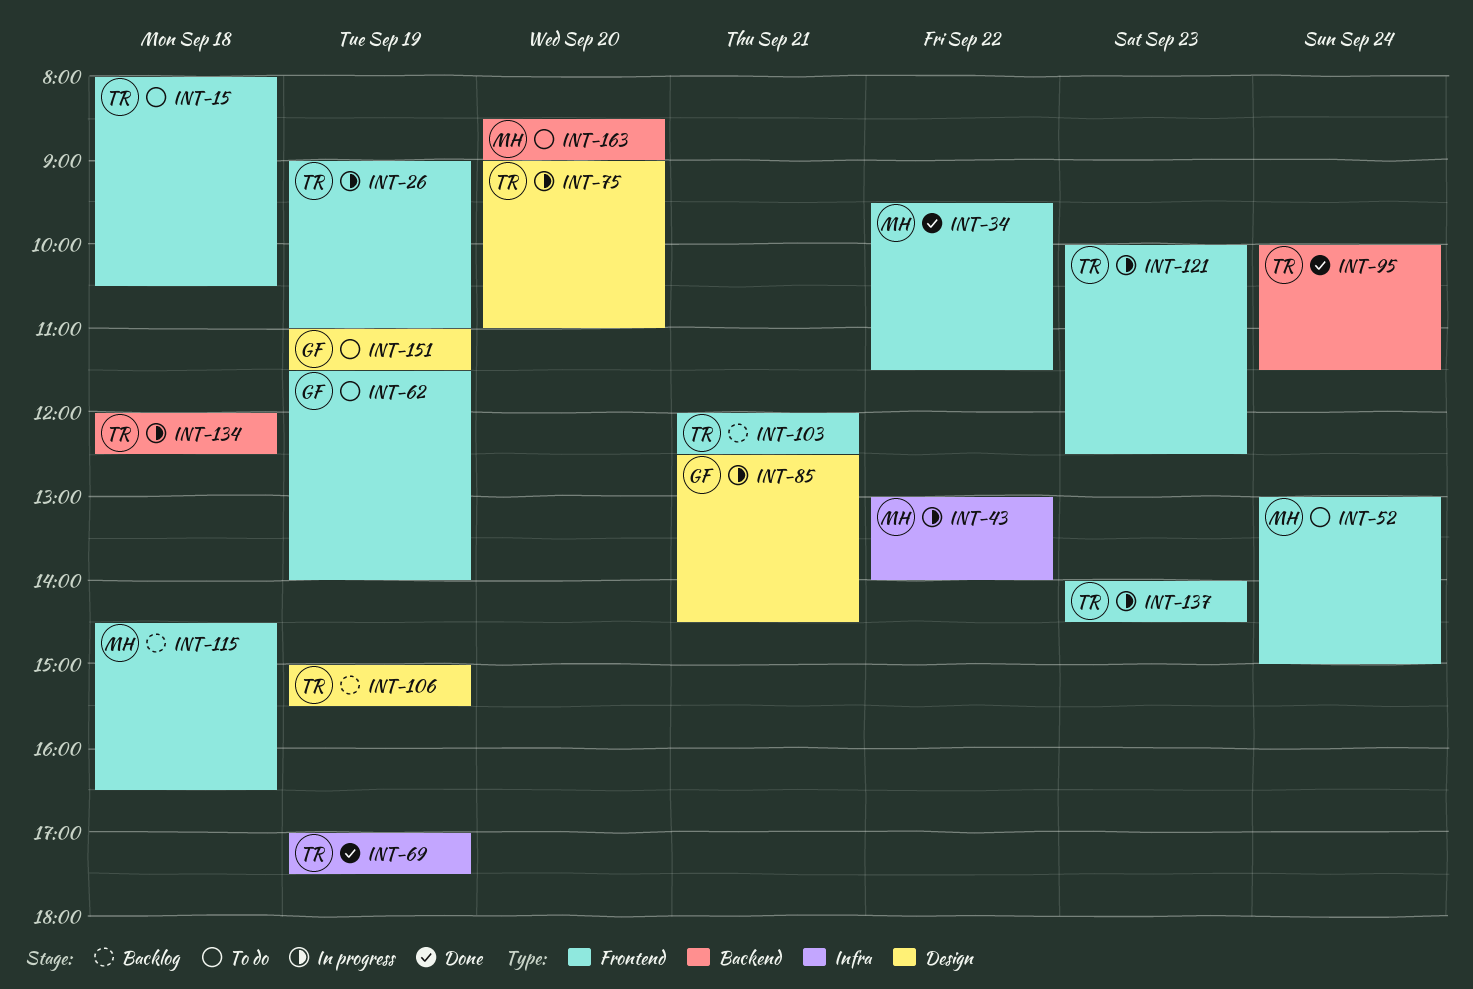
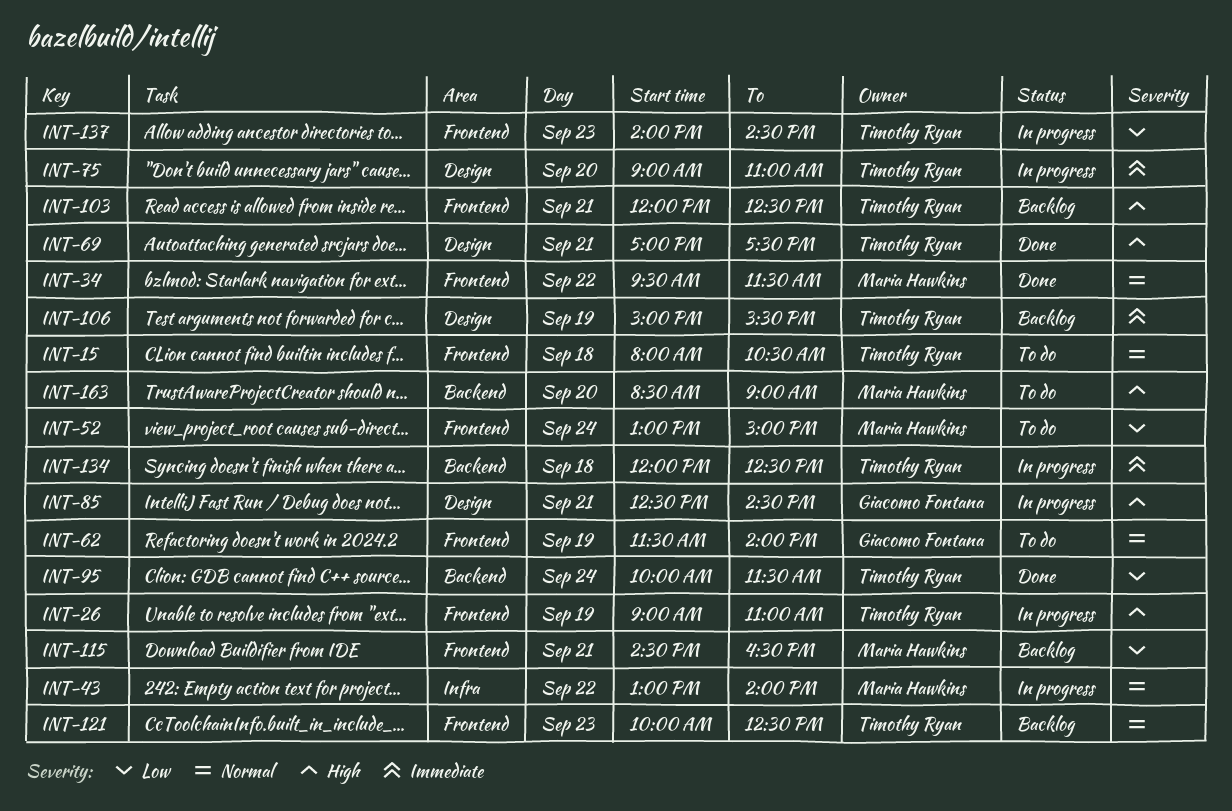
INT-69, label: Infra -> Design
INT-69, day: Sep 19 -> Sep 21
INT-115, day: Sep 18 -> Sep 21
INT-121, status: In progress -> Backlog
INT-151: present -> none

